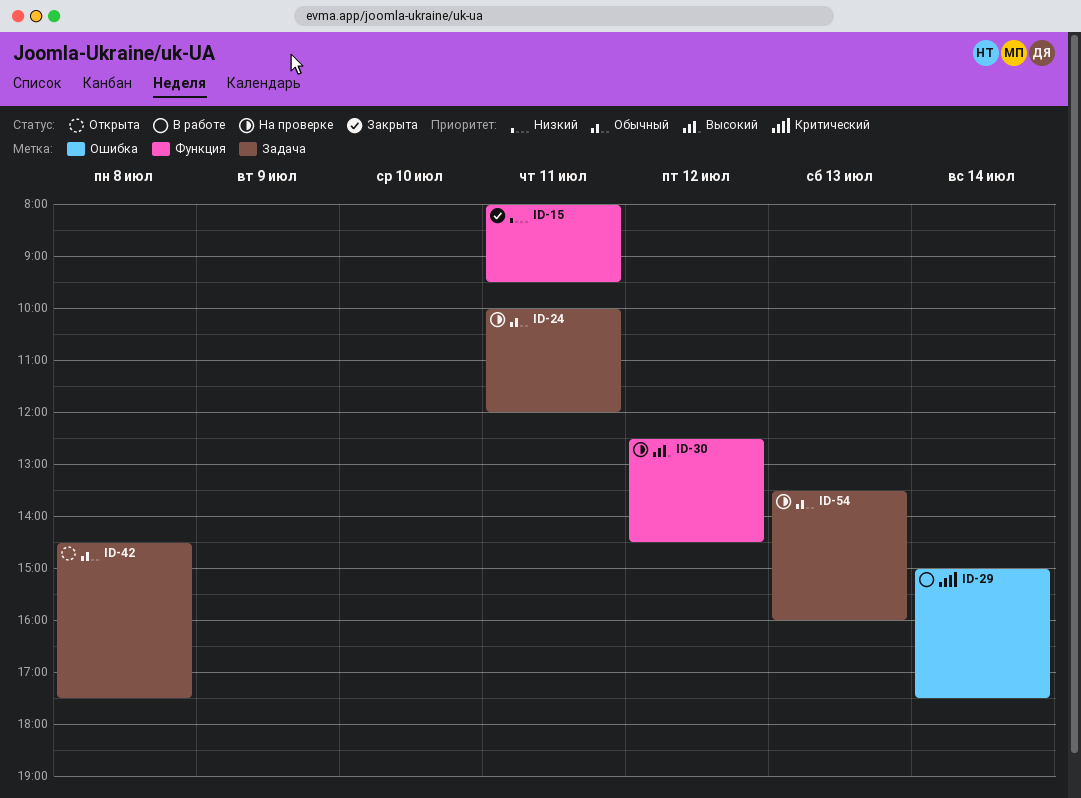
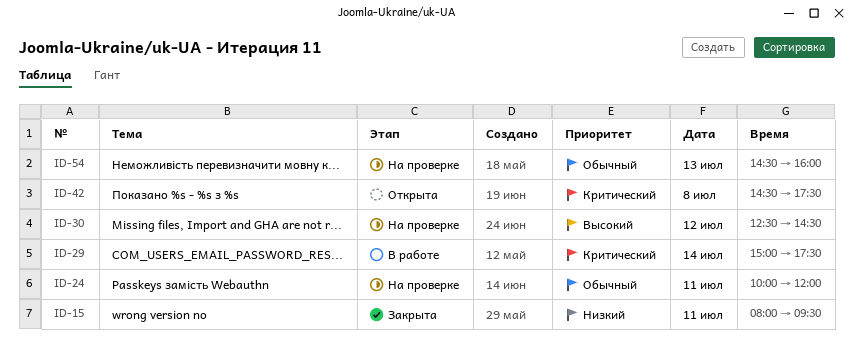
ID-42, priority: Обычный -> Критический
ID-54, begins: 13:30 -> 14:30

